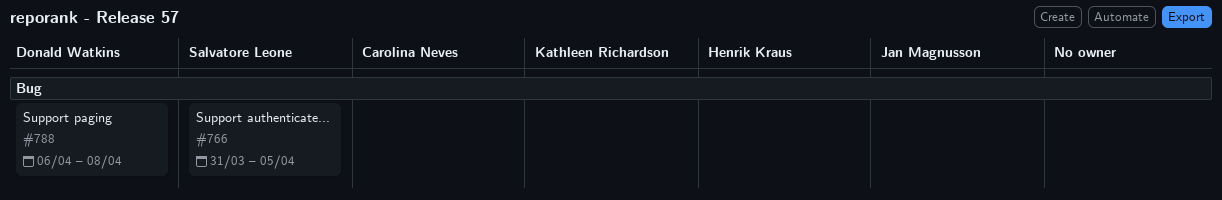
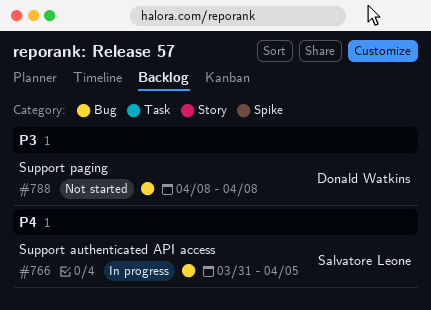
#788, start: Apr 6 -> Apr 8

